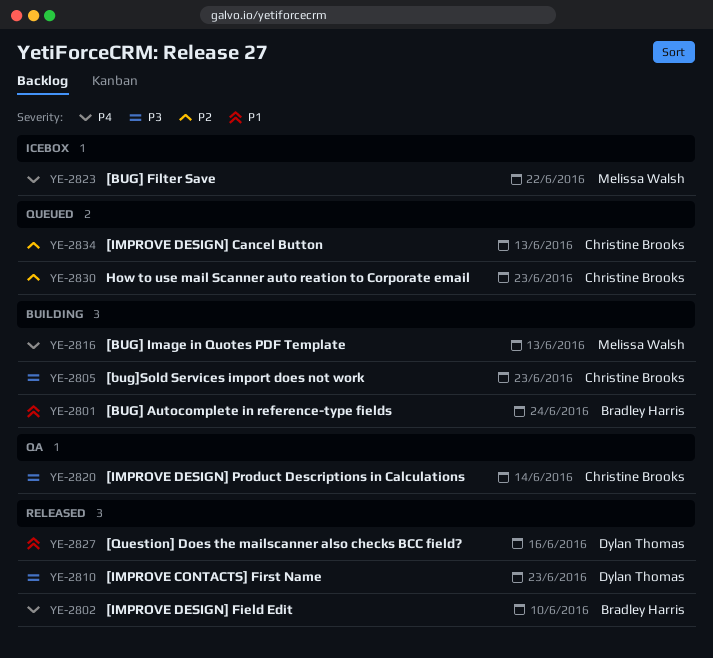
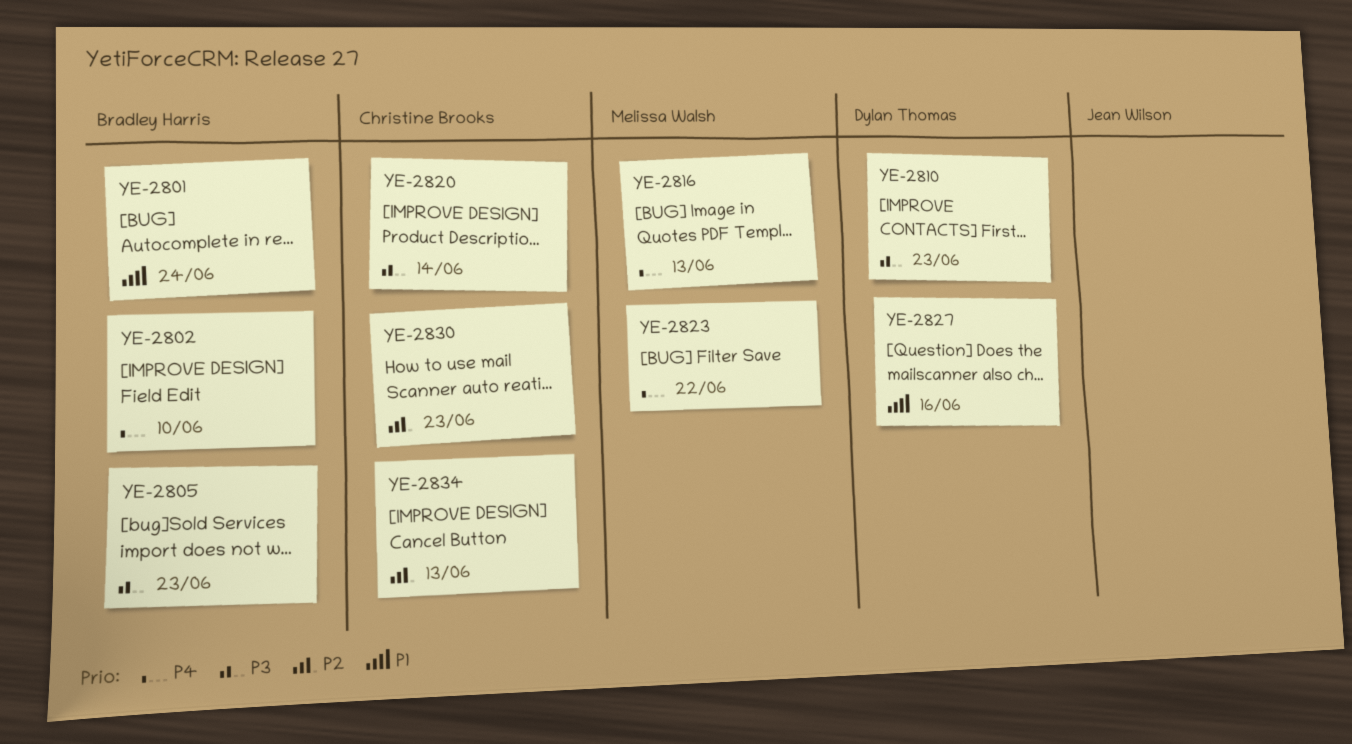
YE-2805, owner: Christine Brooks -> Bradley Harris

